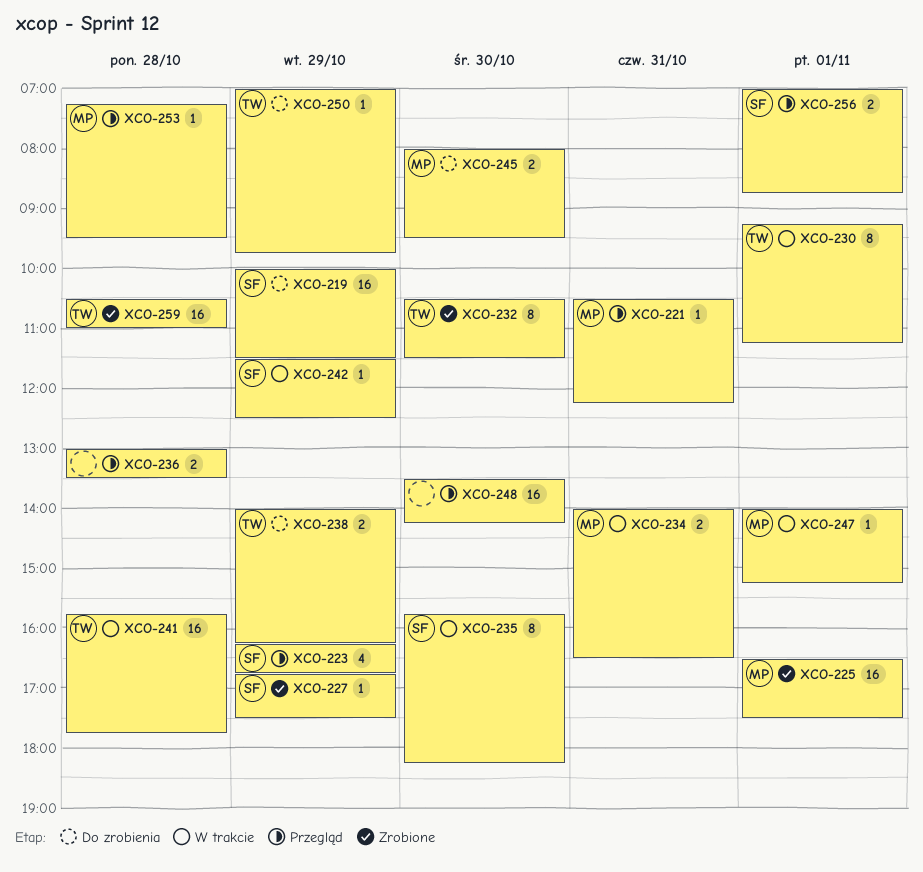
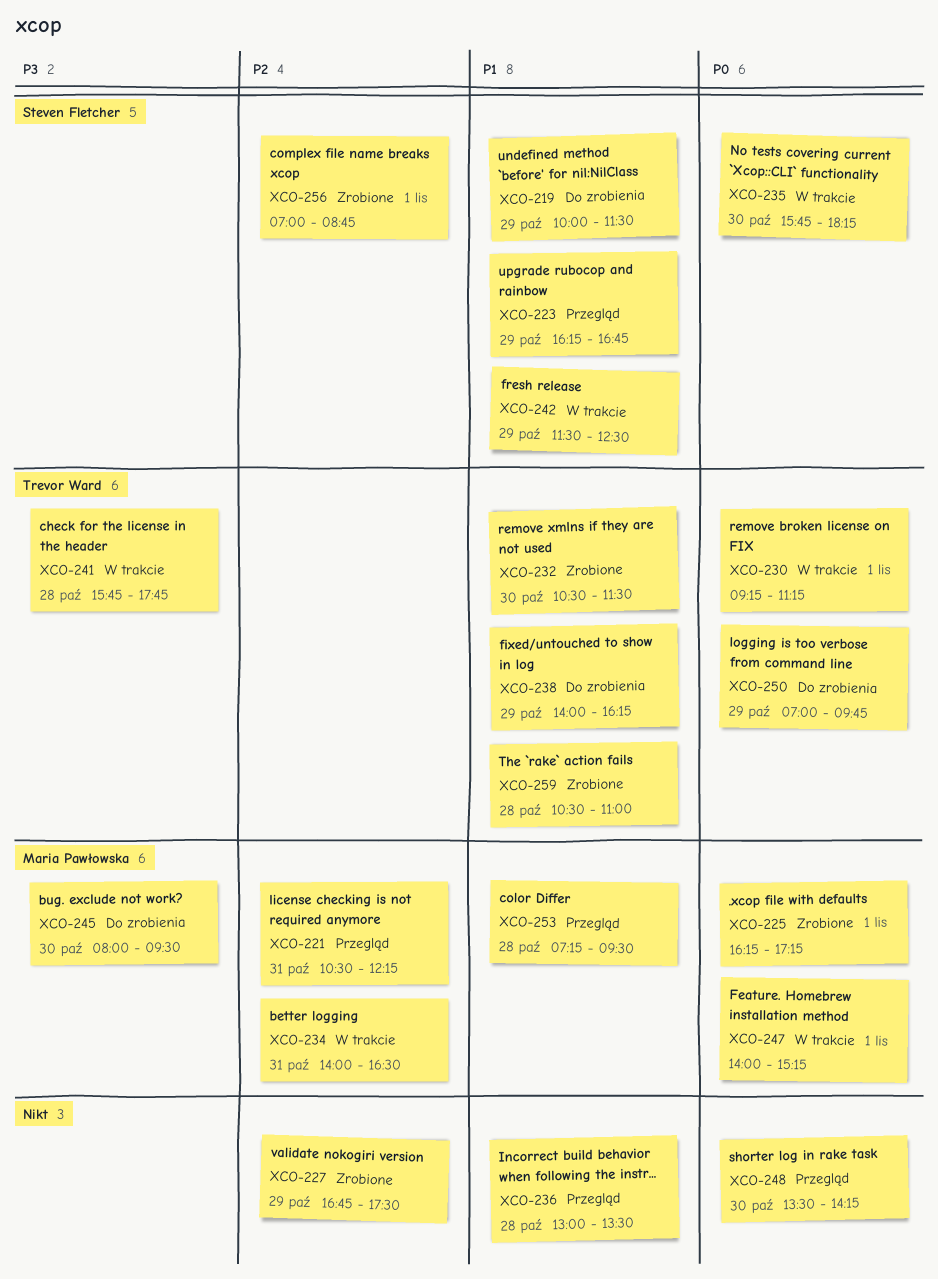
XCO-225, begins: 16:30 -> 16:15
XCO-225, ends: 17:30 -> 17:15
XCO-227, owner: Steven Fletcher -> none
XCO-256, status: Przegląd -> Zrobione

